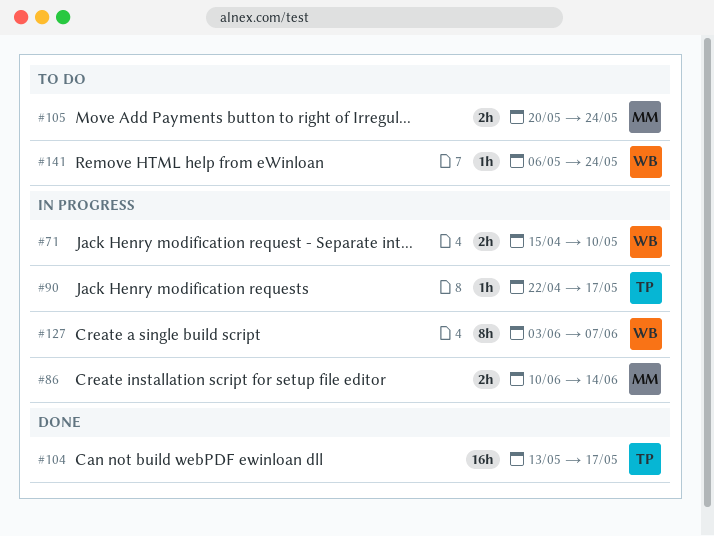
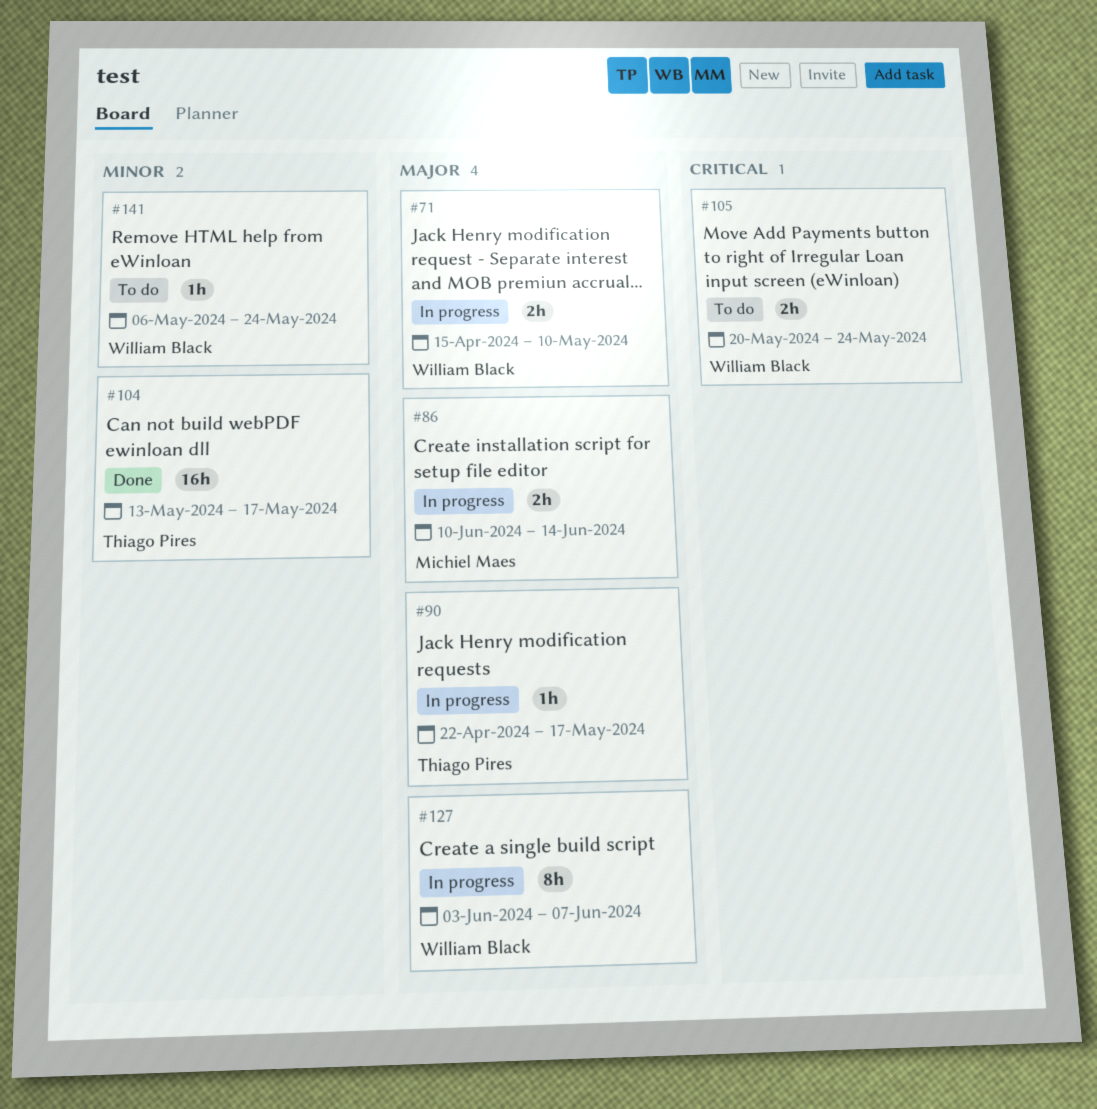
#105, owner: Michiel Maes -> William Black

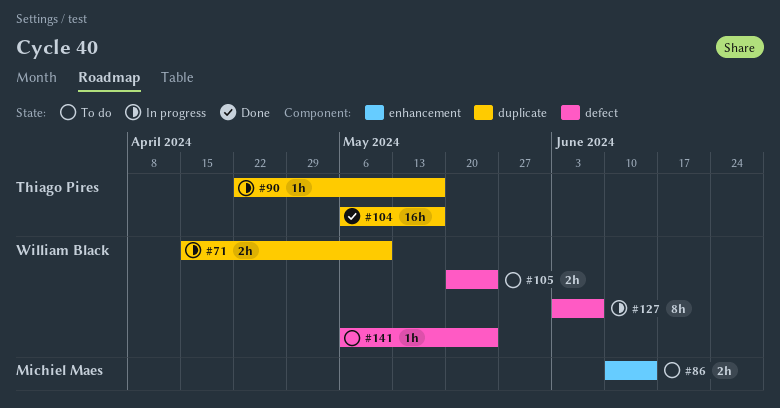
#86, status: In progress -> To do
#104, start: May 13 -> May 6

